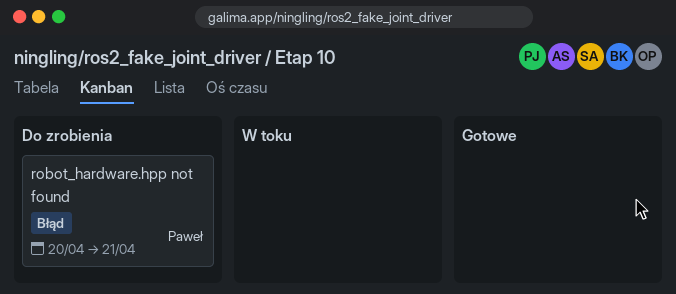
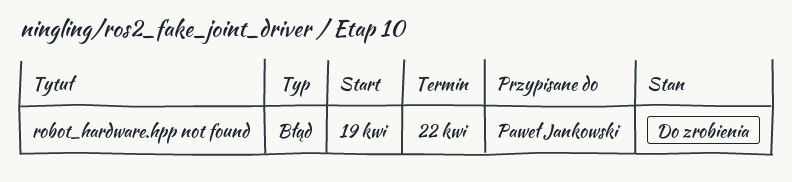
robot_hardware.hpp not found, start: Apr 20 -> Apr 19
robot_hardware.hpp not found, due: Apr 21 -> Apr 22

